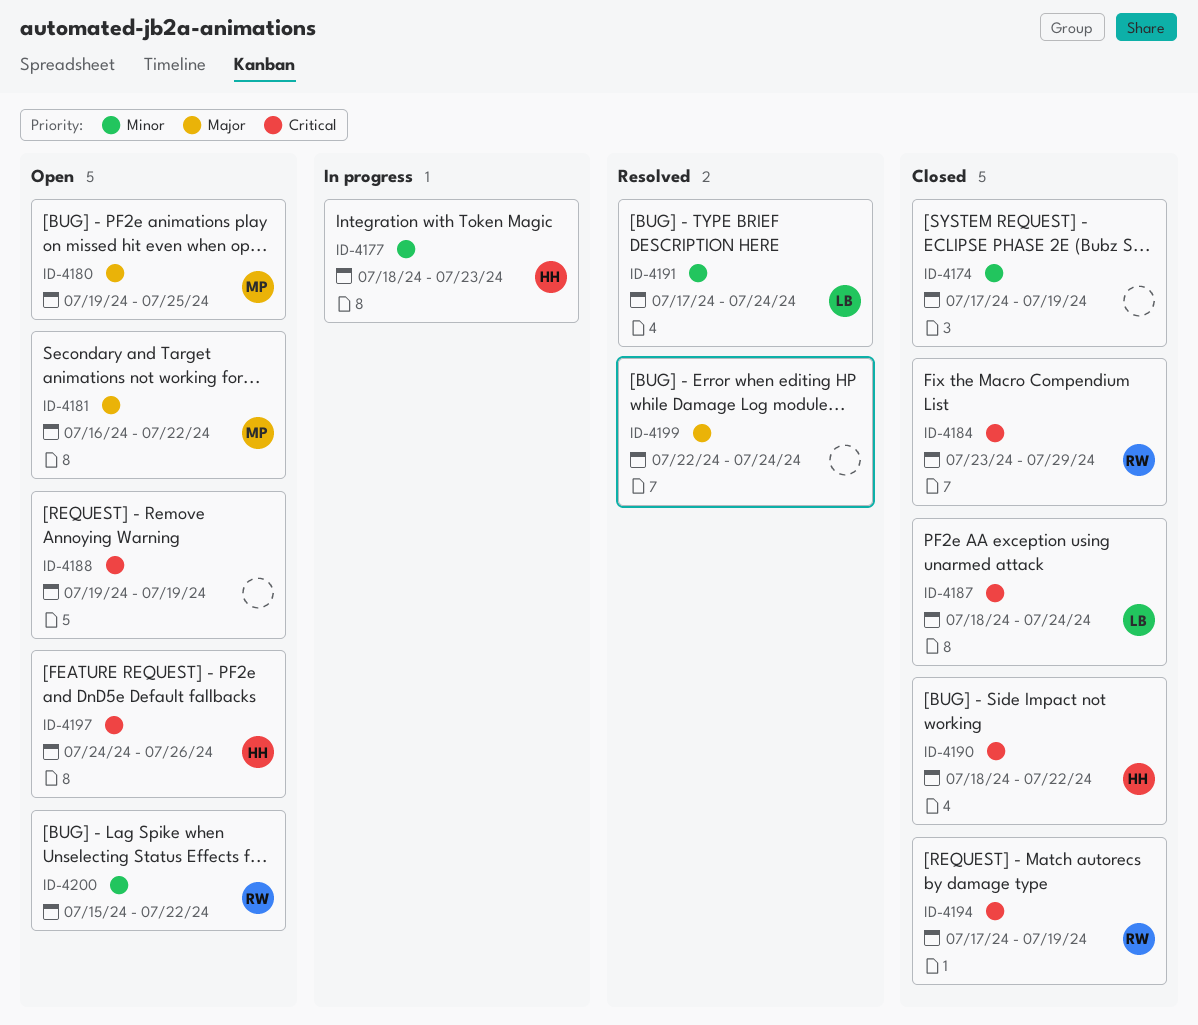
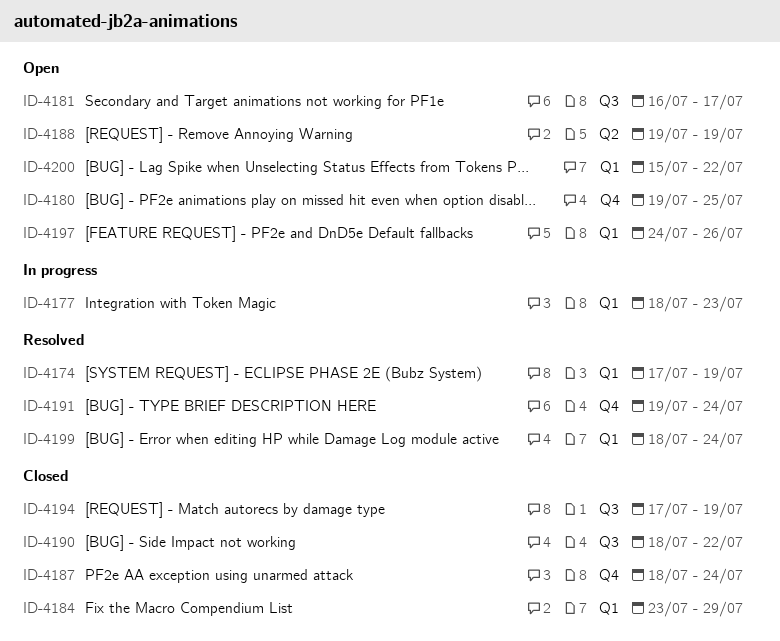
ID-4174, status: Closed -> Resolved
ID-4181, due: Jul 22 -> Jul 17
ID-4191, start: Jul 17 -> Jul 19
ID-4199, start: Jul 22 -> Jul 18

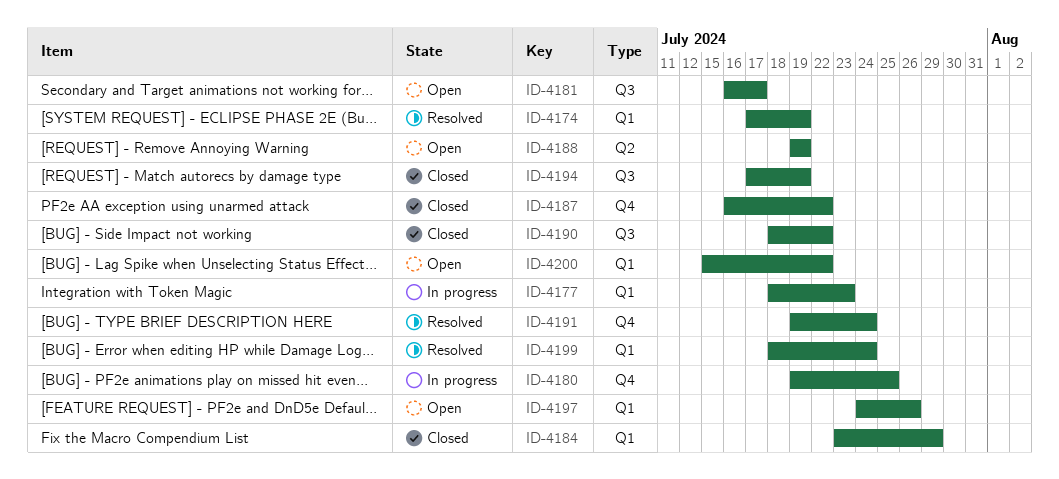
ID-4180, status: Open -> In progress
ID-4187, start: Jul 18 -> Jul 16
ID-4187, due: Jul 24 -> Jul 22

